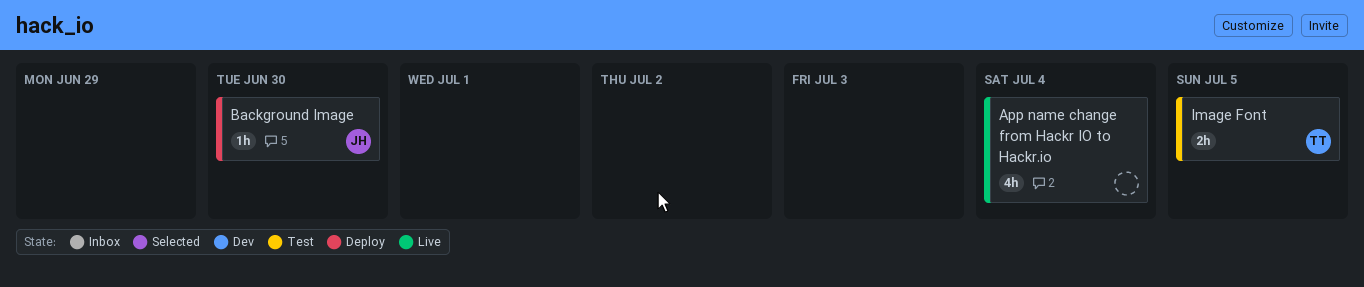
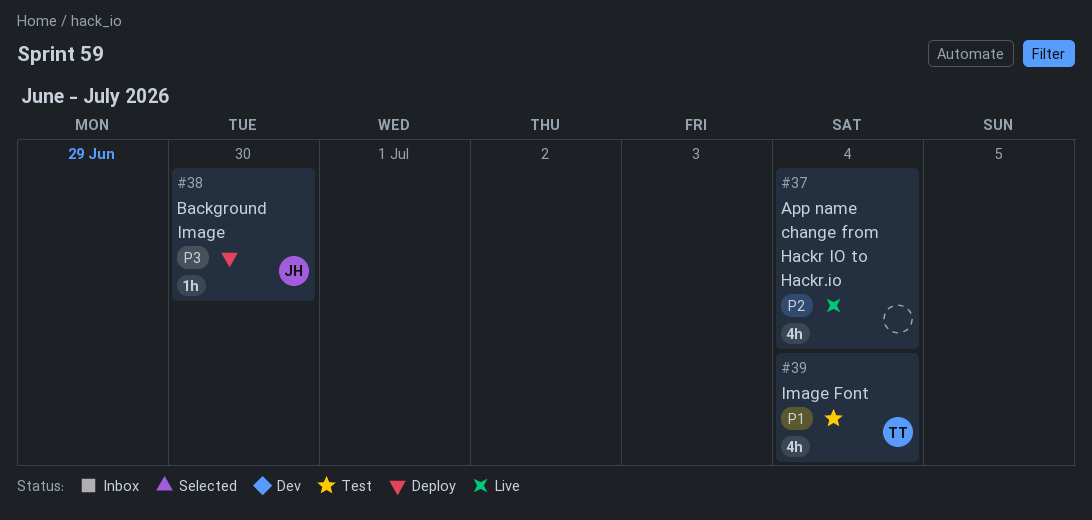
Image Font, estimate: 2h -> 4h
Image Font, due: Jul 5 -> Jul 4

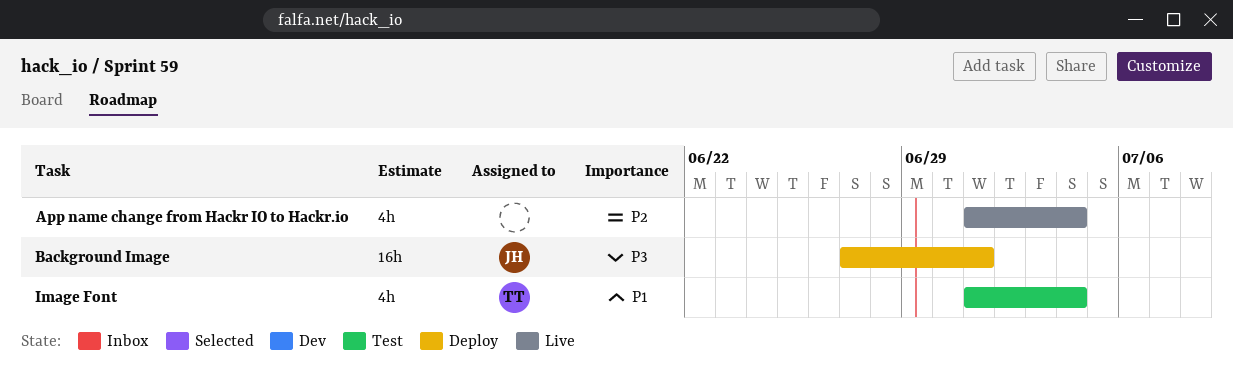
Background Image, estimate: 1h -> 16h
Background Image, due: Jun 30 -> Jul 1

